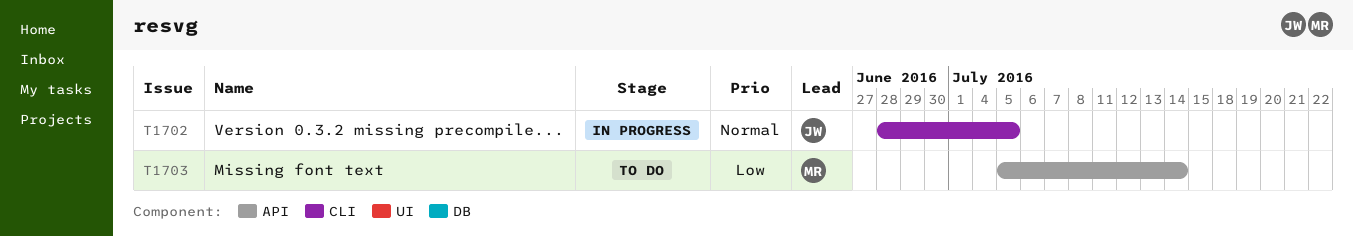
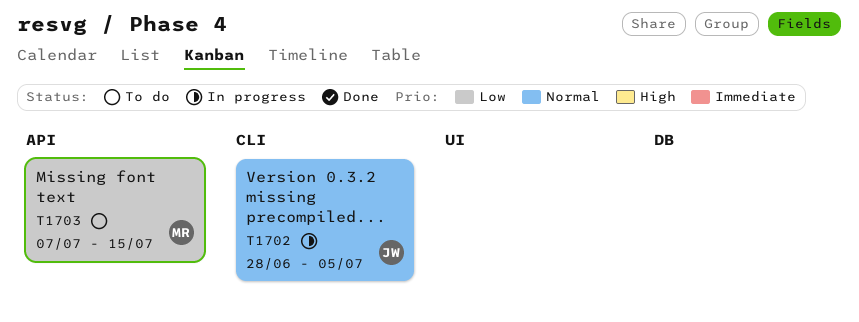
T1703, start: Jul 5 -> Jul 7
T1703, due: Jul 14 -> Jul 15

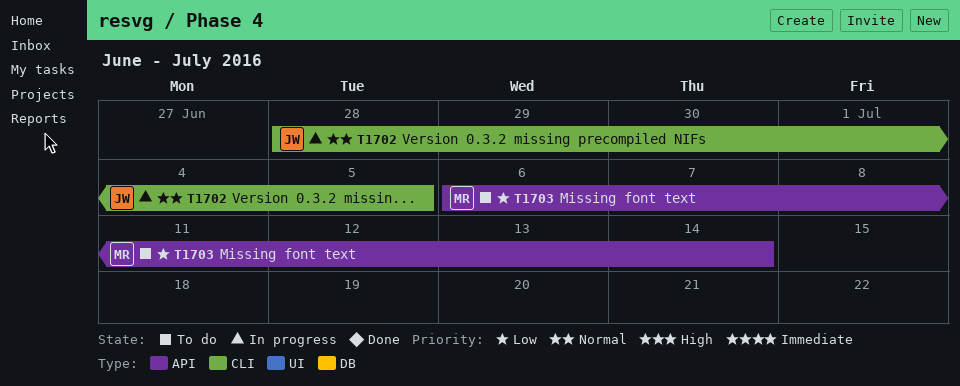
T1703, start: Jul 7 -> Jul 6
T1703, due: Jul 15 -> Jul 14

